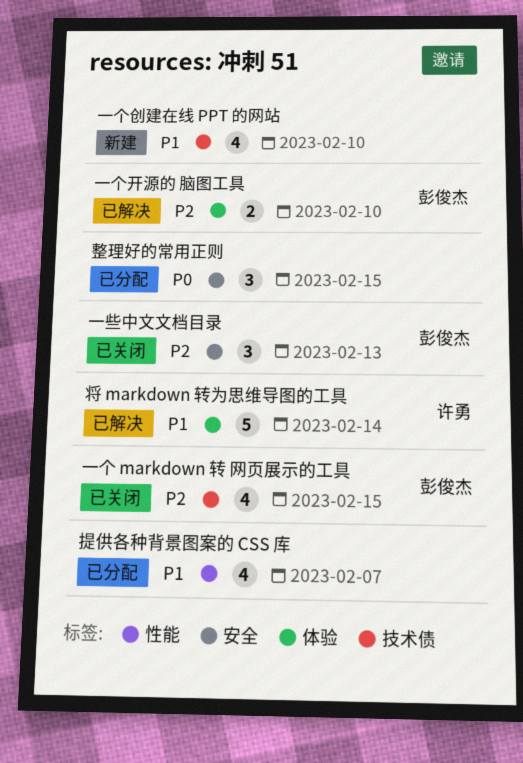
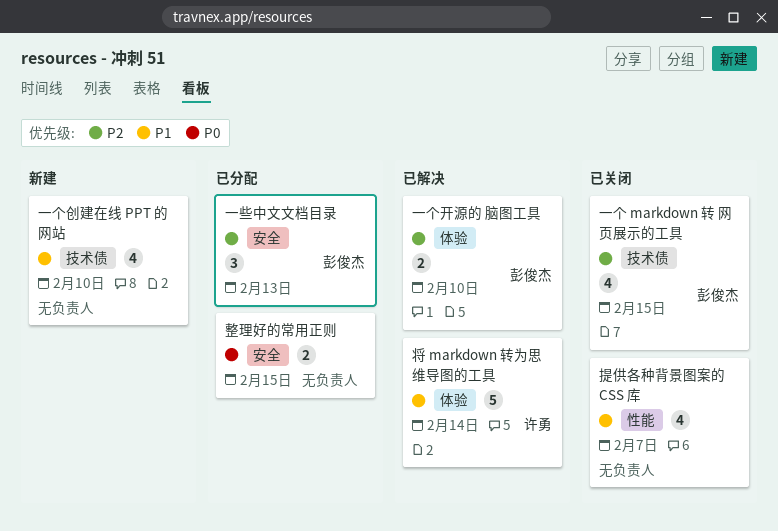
一些中文文档目录, status: 已关闭 -> 已分配
提供各种背景图案的 CSS 库, status: 已分配 -> 已关闭
整理好的常用正则, estimate: 3 -> 2

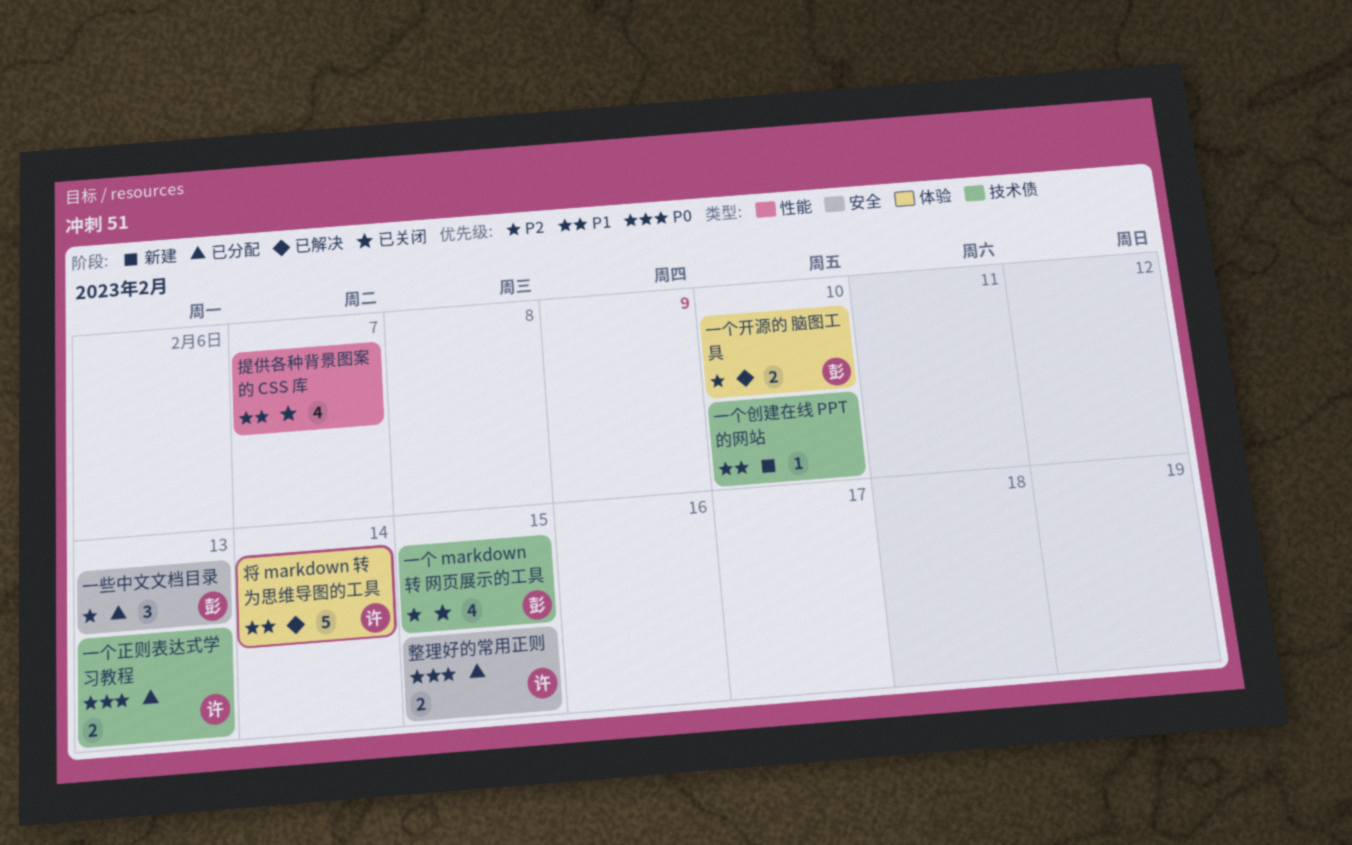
一个创建在线 PPT 的网站, estimate: 4 -> 1
一个正则表达式学习教程: none -> present
整理好的常用正则, owner: none -> 许勇

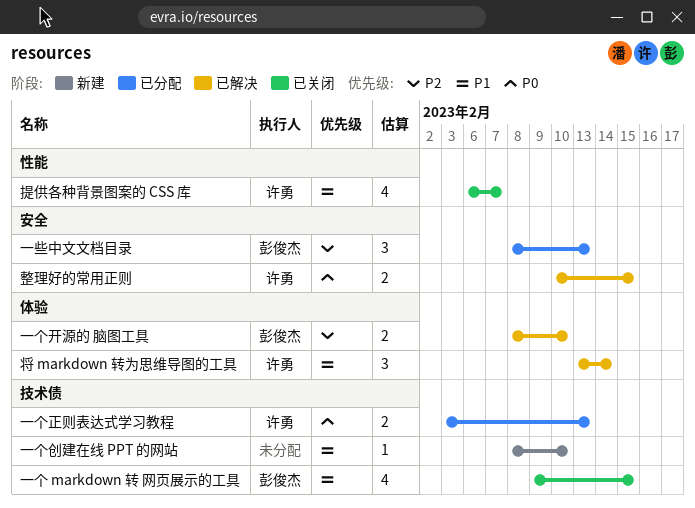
一个 markdown 转 网页展示的工具, priority: P2 -> P1
将 markdown 转为思维导图的工具, estimate: 5 -> 3
提供各种背景图案的 CSS 库, owner: none -> 许勇
整理好的常用正则, status: 已分配 -> 已解决

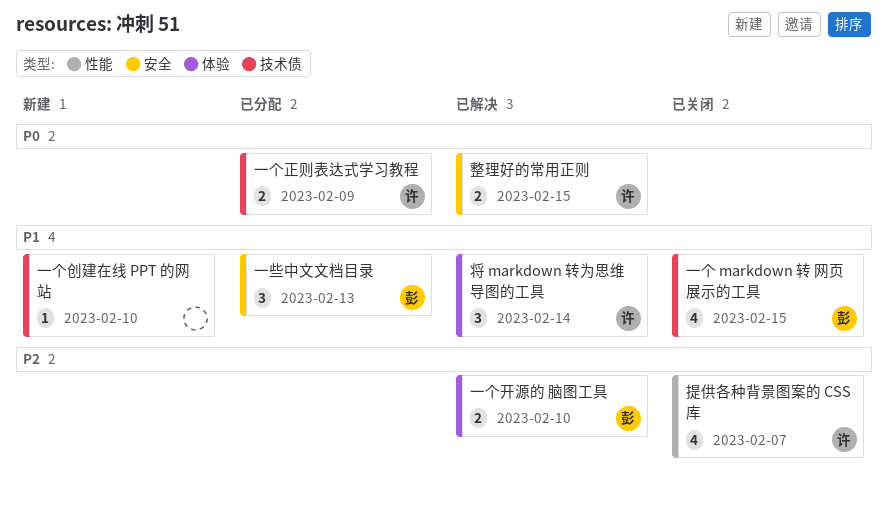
一个正则表达式学习教程, due: Feb 13 -> Feb 9
一些中文文档目录, priority: P2 -> P1
提供各种背景图案的 CSS 库, priority: P1 -> P2

